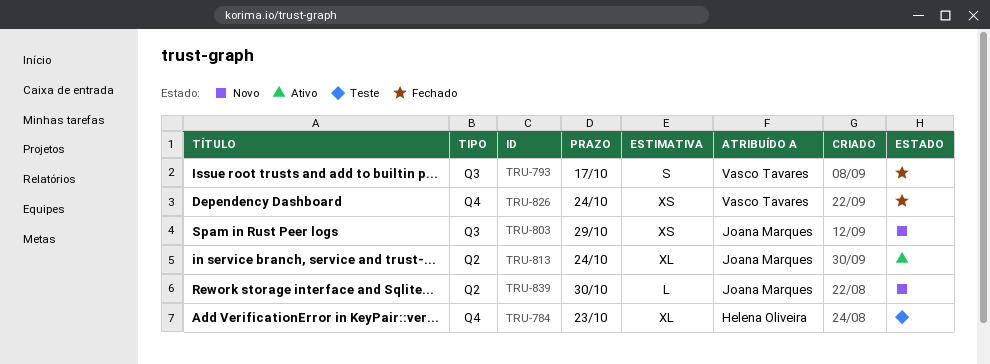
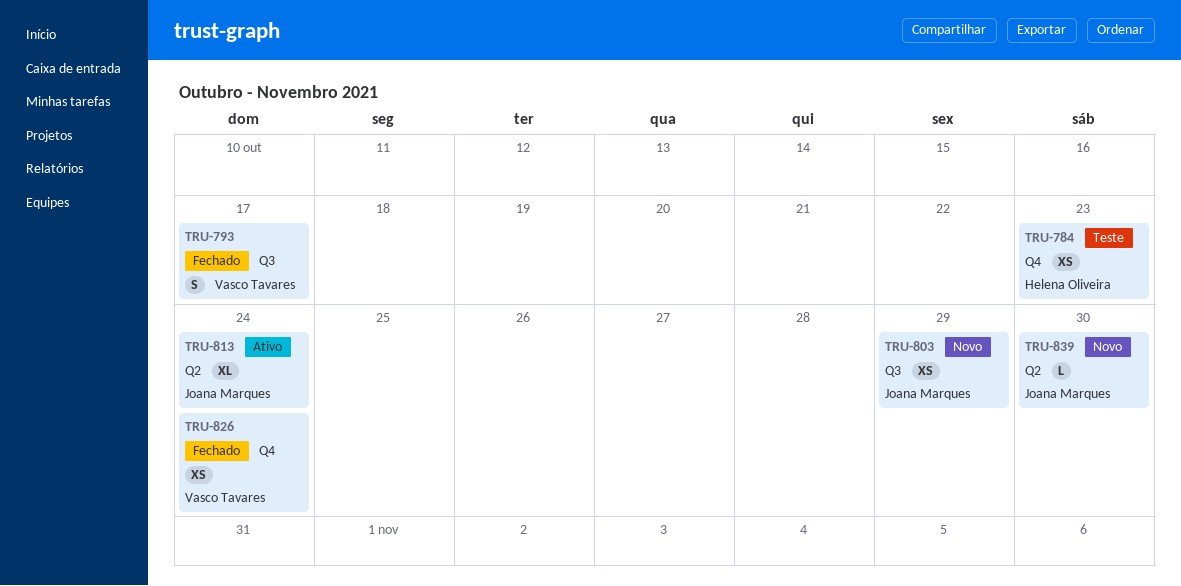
TRU-784, estimate: XL -> XS

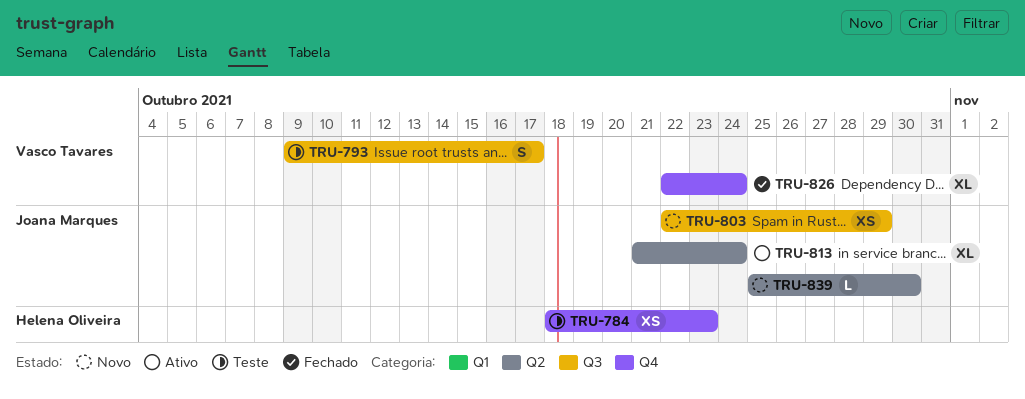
TRU-793, status: Fechado -> Teste
TRU-826, estimate: XS -> XL

